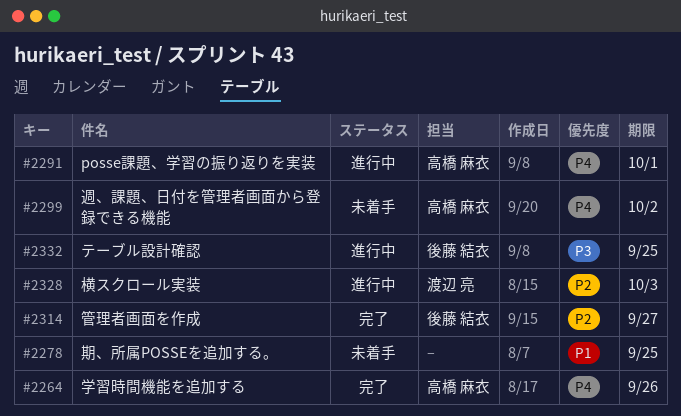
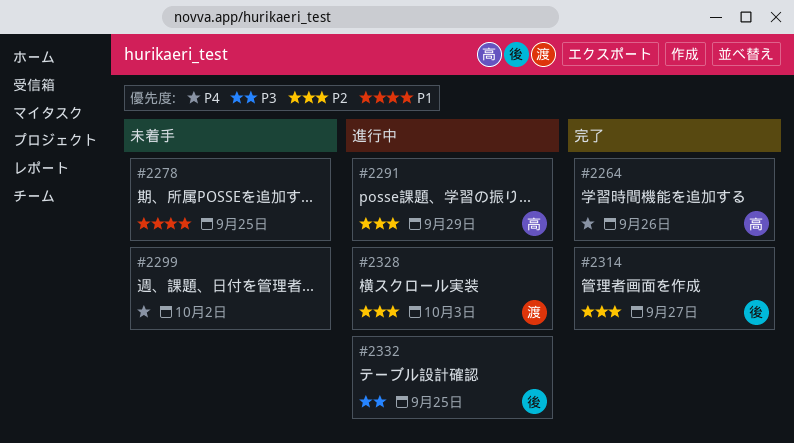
#2291, priority: P4 -> P2
#2291, due: Oct 1 -> Sep 29
#2299, owner: 高橋 麻衣 -> none

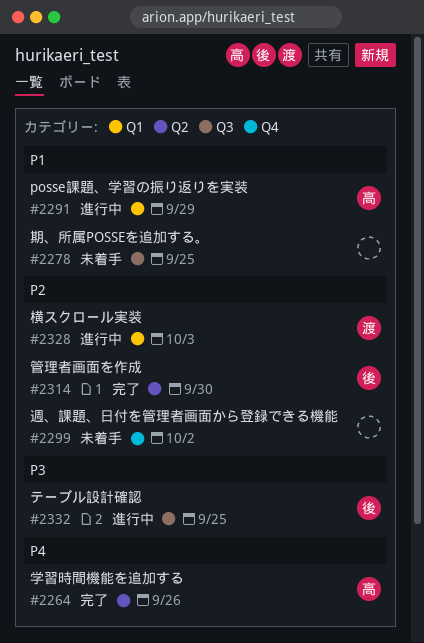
#2291, priority: P2 -> P1
#2299, priority: P4 -> P2
#2314, due: Sep 27 -> Sep 30

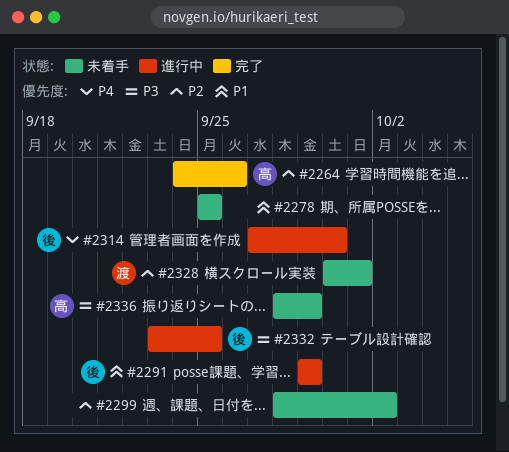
#2264, priority: P4 -> P2
#2291, owner: 高 -> 後
#2314, status: 完了 -> 進行中
#2314, priority: P2 -> P4
#2328, status: 進行中 -> 未着手
#2328, due: Oct 3 -> Oct 1
#2336: none -> present

